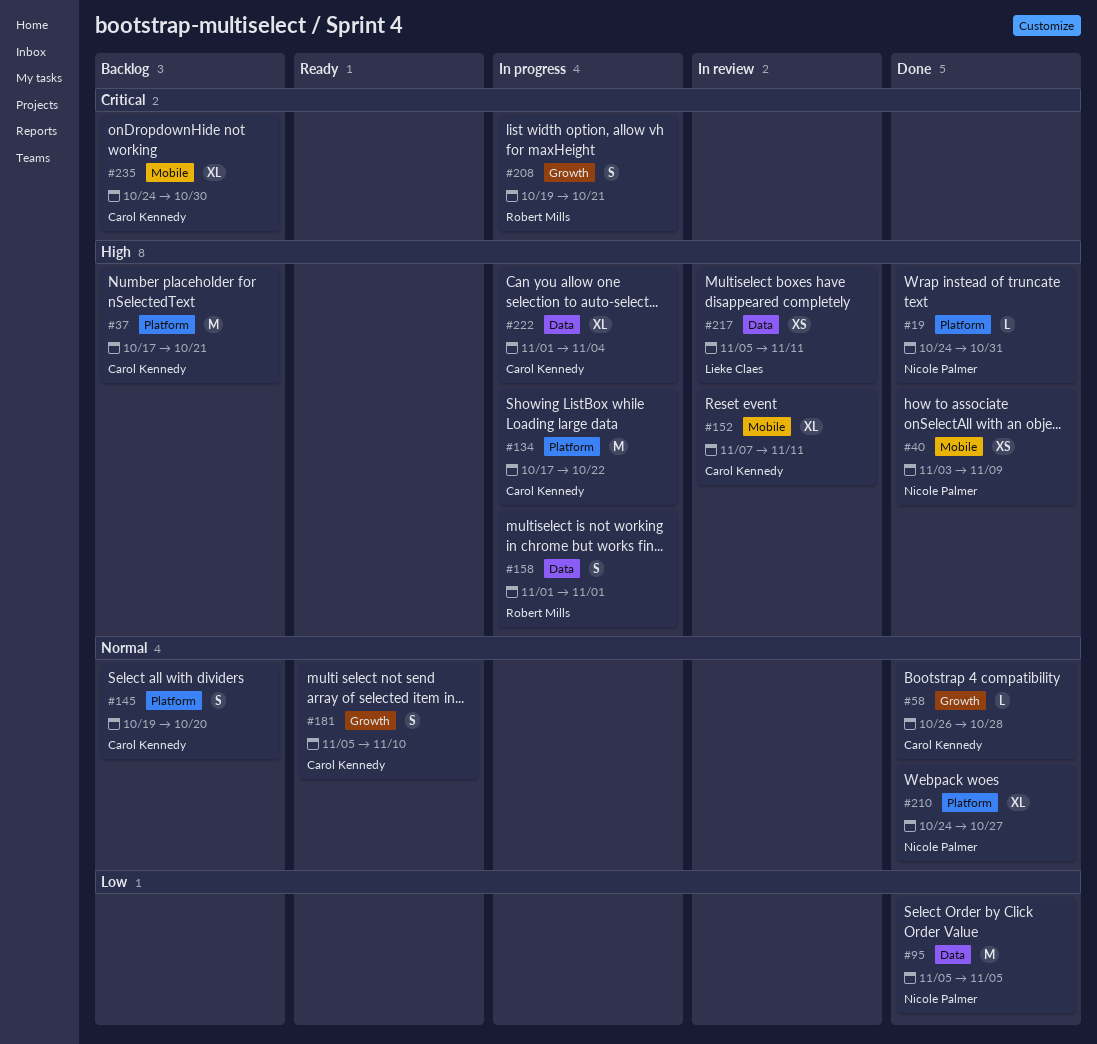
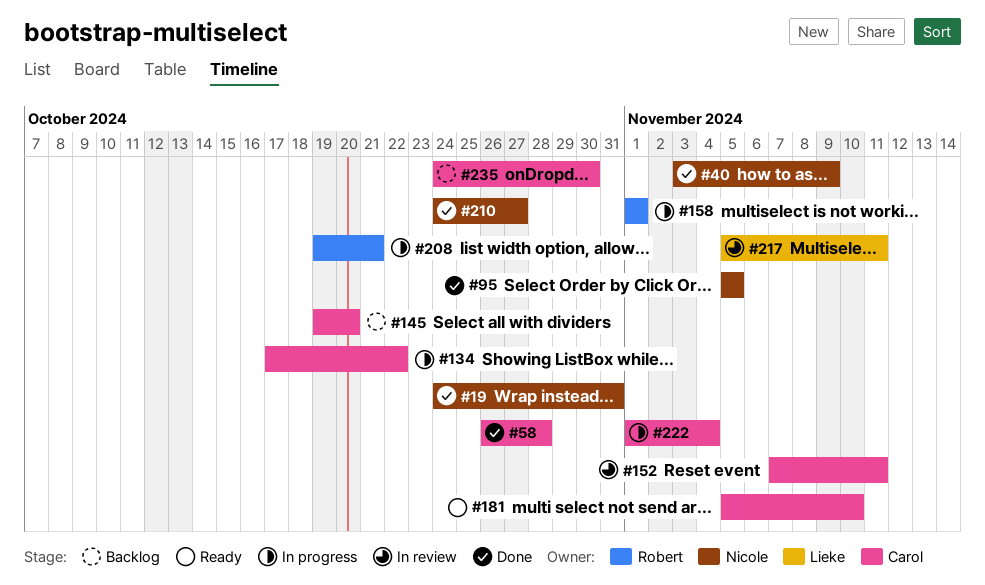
#37: present -> none

